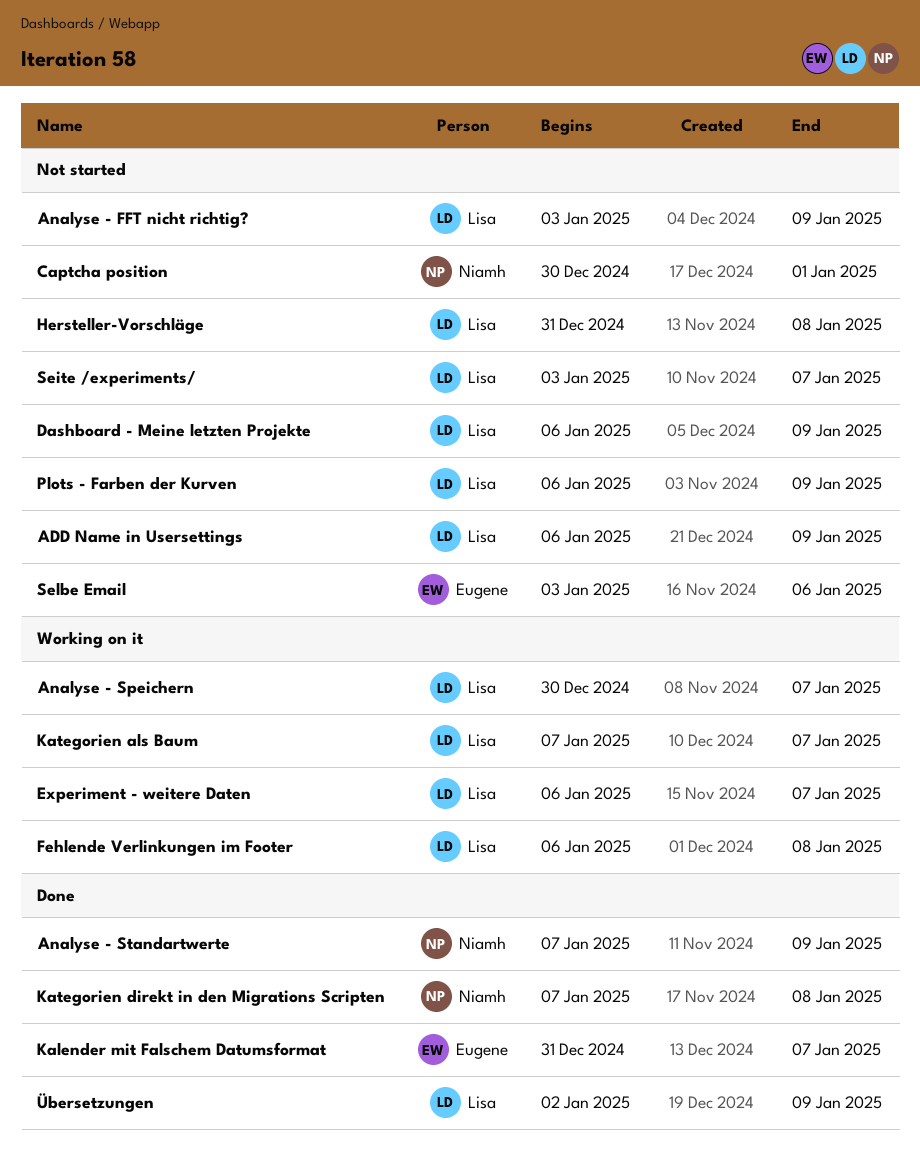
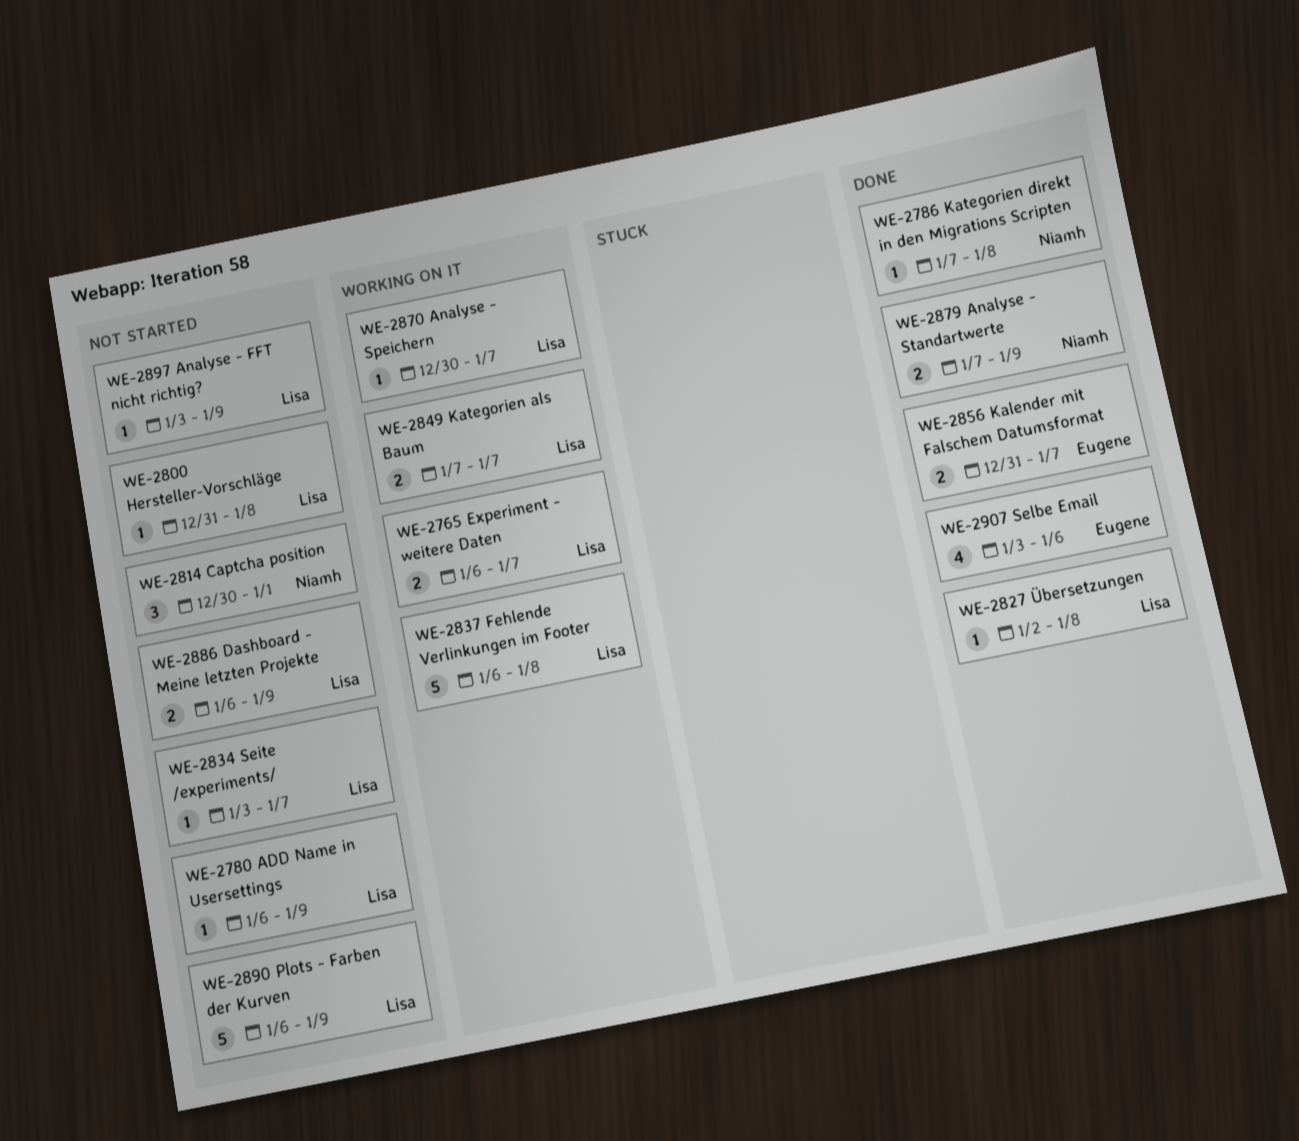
Selbe Email, status: Not started -> Done
Übersetzungen, due: Jan 9 -> Jan 8

